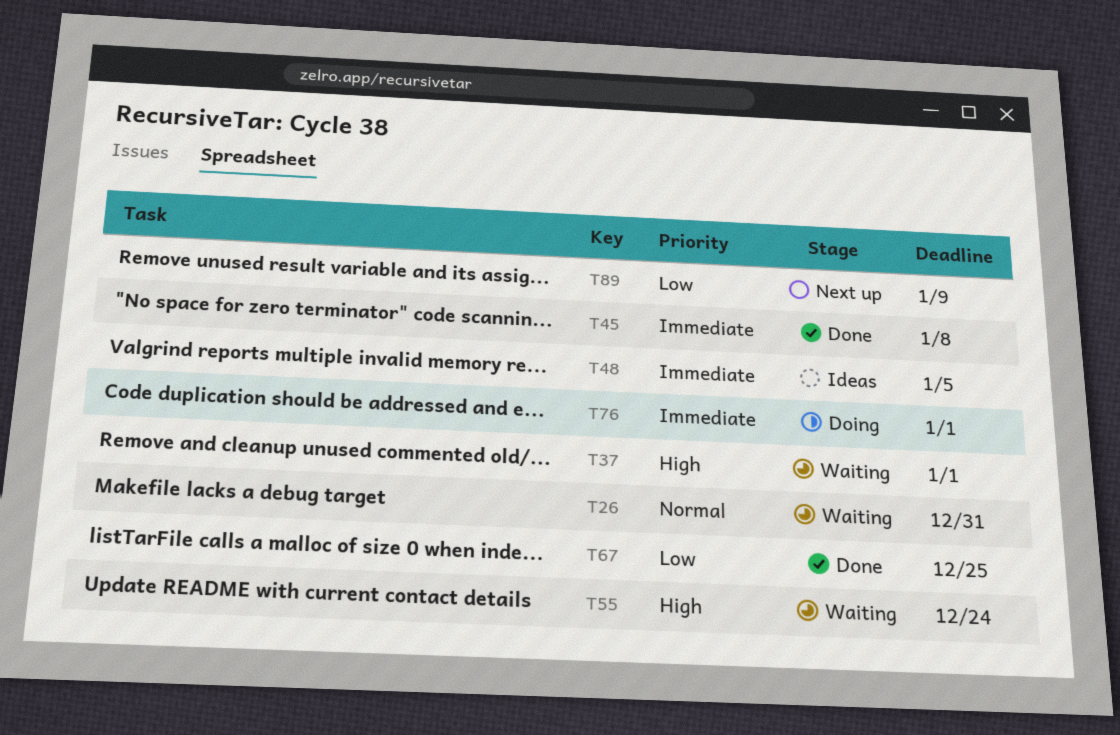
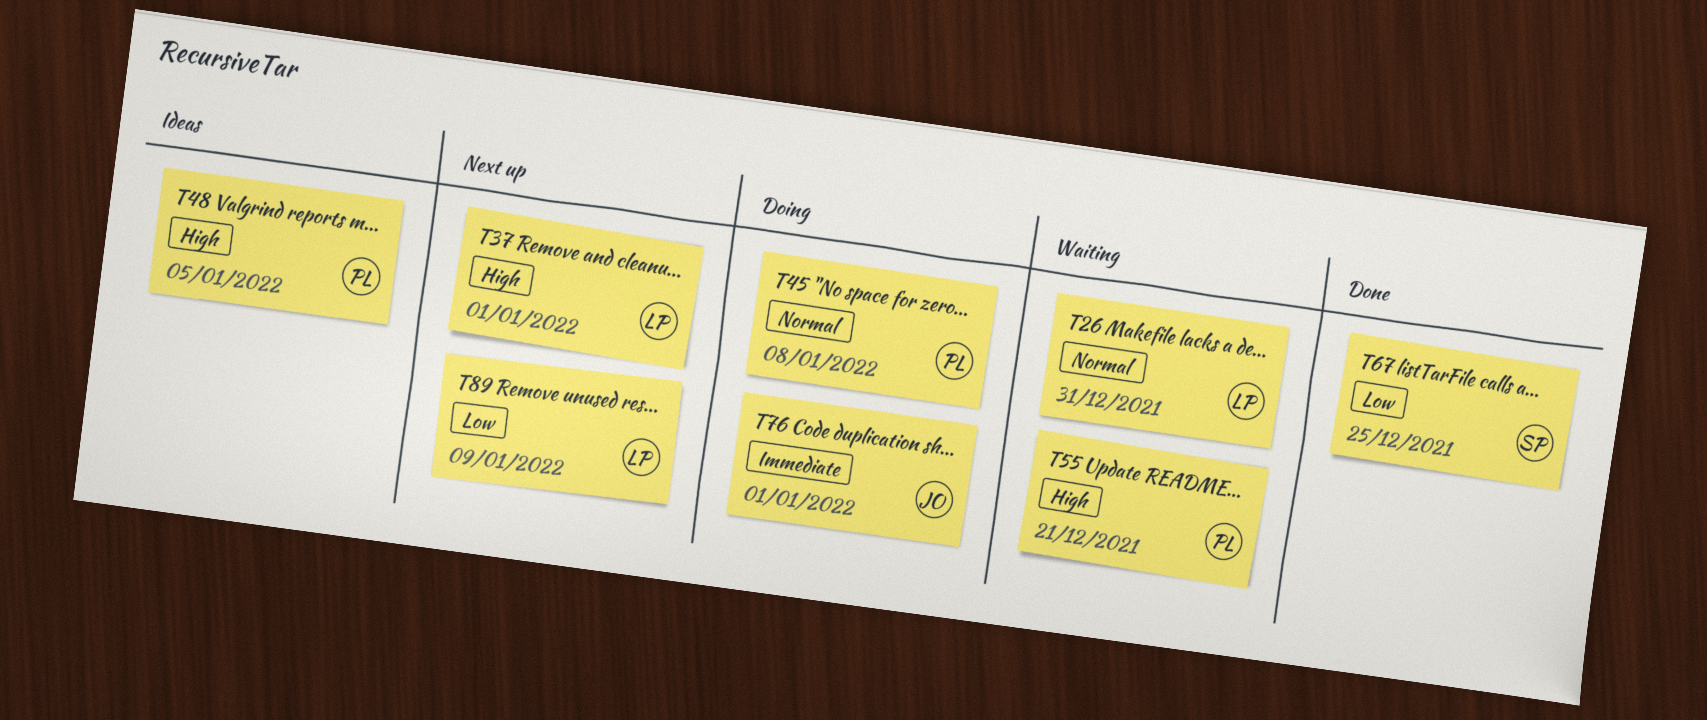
T37, status: Waiting -> Next up
T45, status: Done -> Doing
T45, priority: Immediate -> Normal
T48, priority: Immediate -> High
T55, due: Dec 24 -> Dec 21

